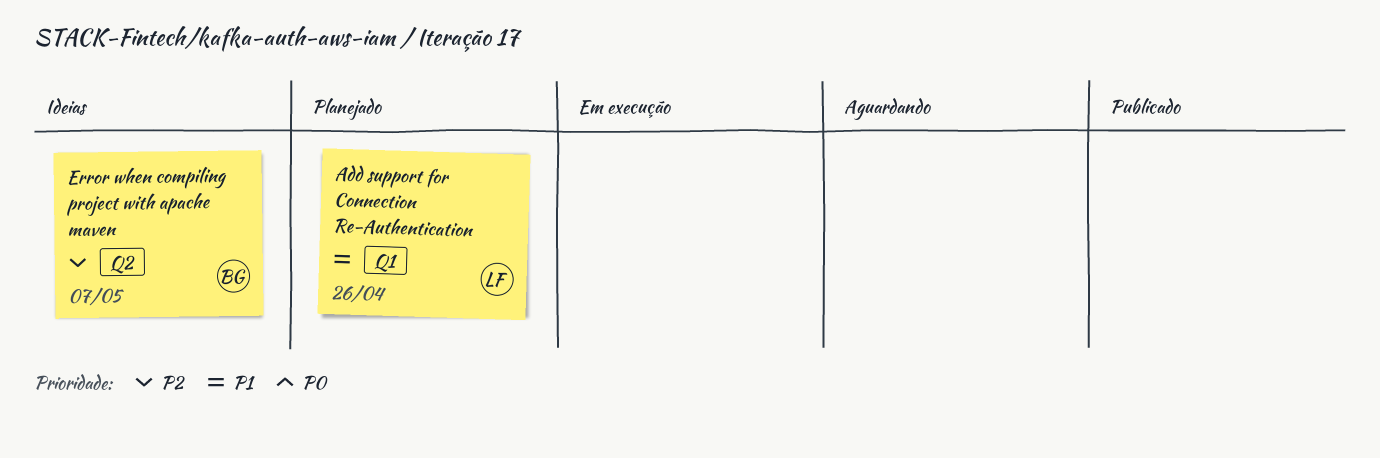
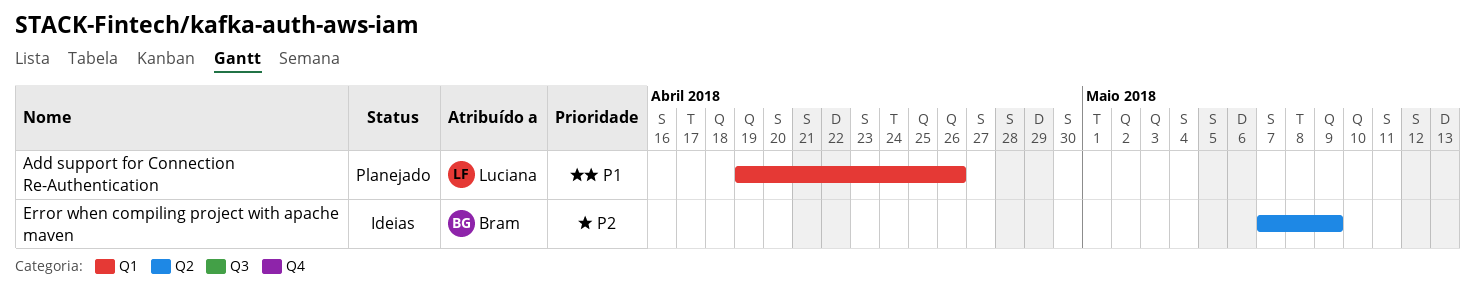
Error when compiling project with apache maven, due: May 7 -> May 9

